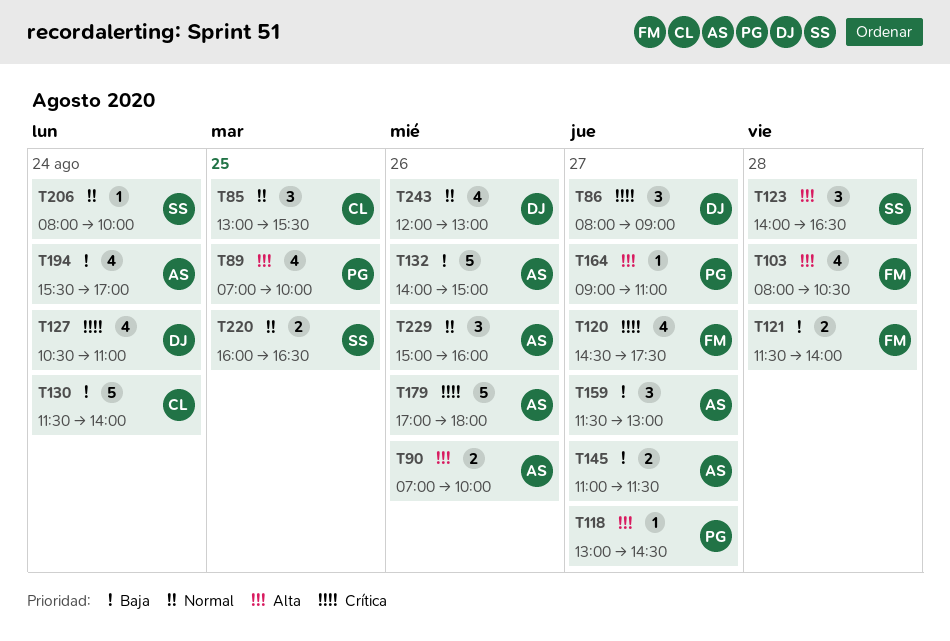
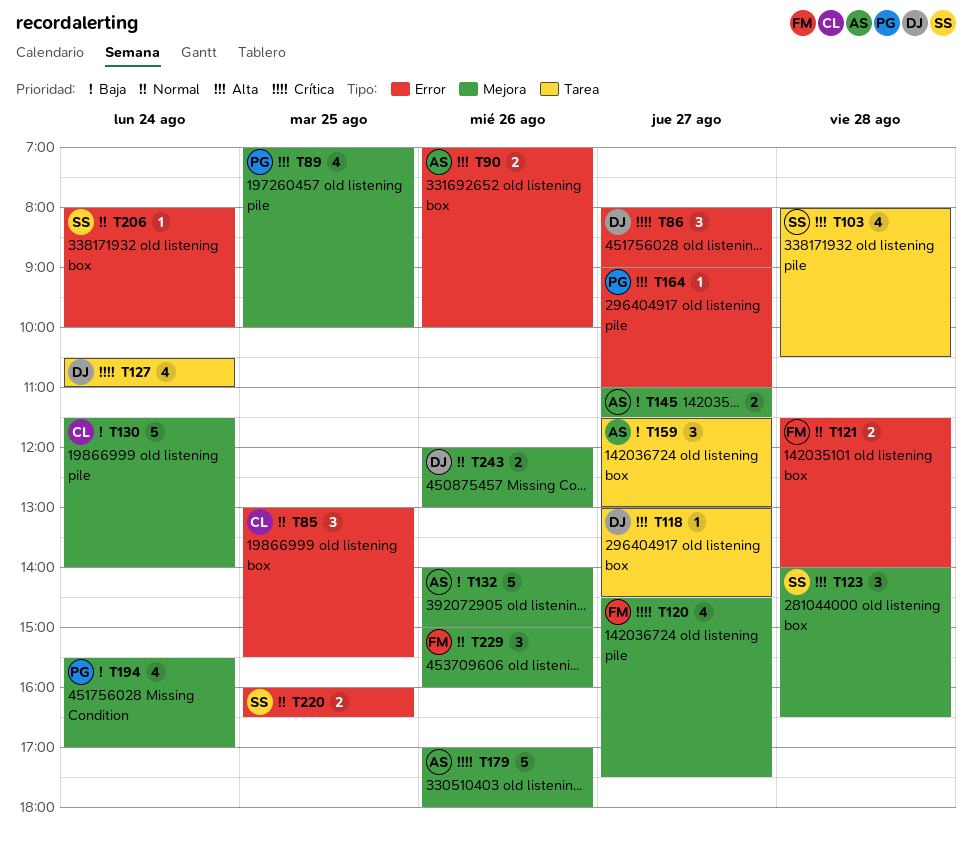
T103, owner: FM -> SS
T118, owner: PG -> DJ
T121, priority: Baja -> Normal
T194, owner: AS -> PG
T229, owner: AS -> FM
T243, estimate: 4 -> 2

